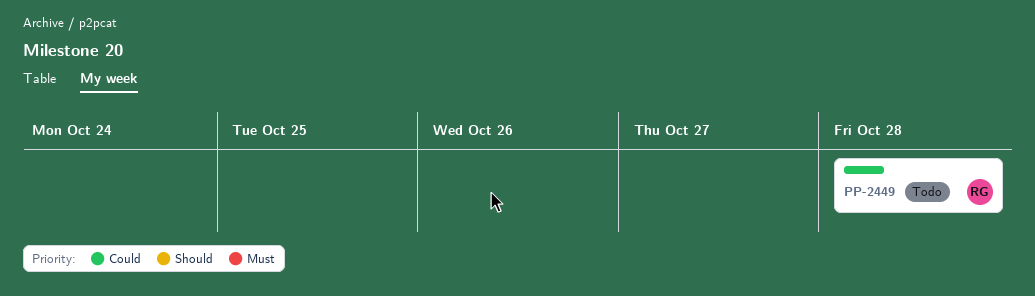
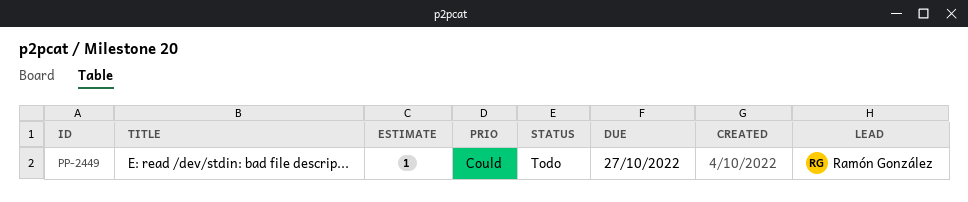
PP-2449, due: Oct 28 -> Oct 27

